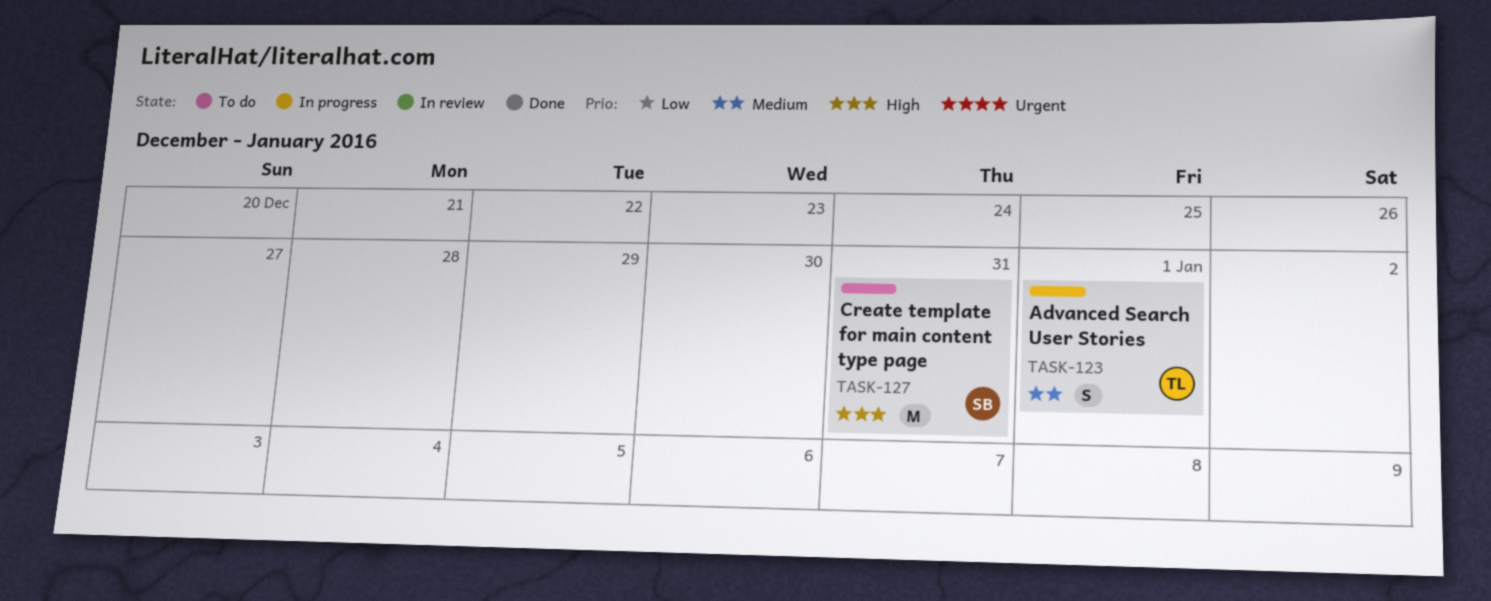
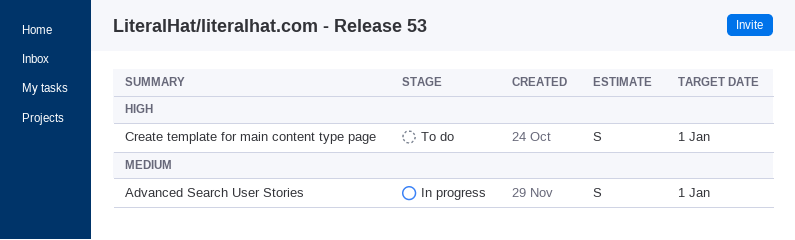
Create template for main content type page, estimate: M -> S
Create template for main content type page, due: Dec 31 -> Jan 1

